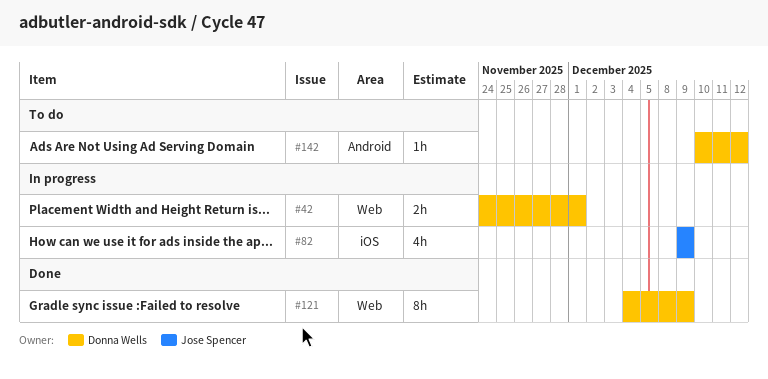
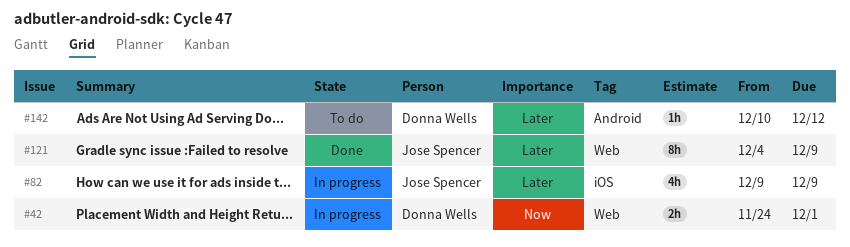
#121, owner: Donna Wells -> Jose Spencer

